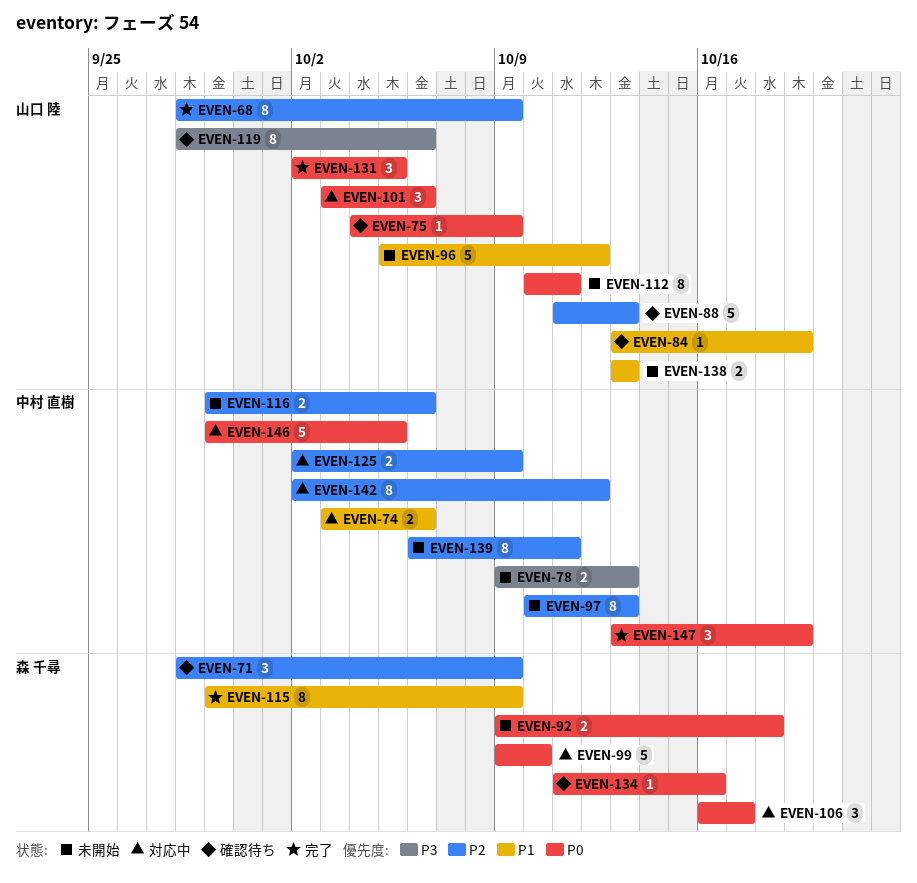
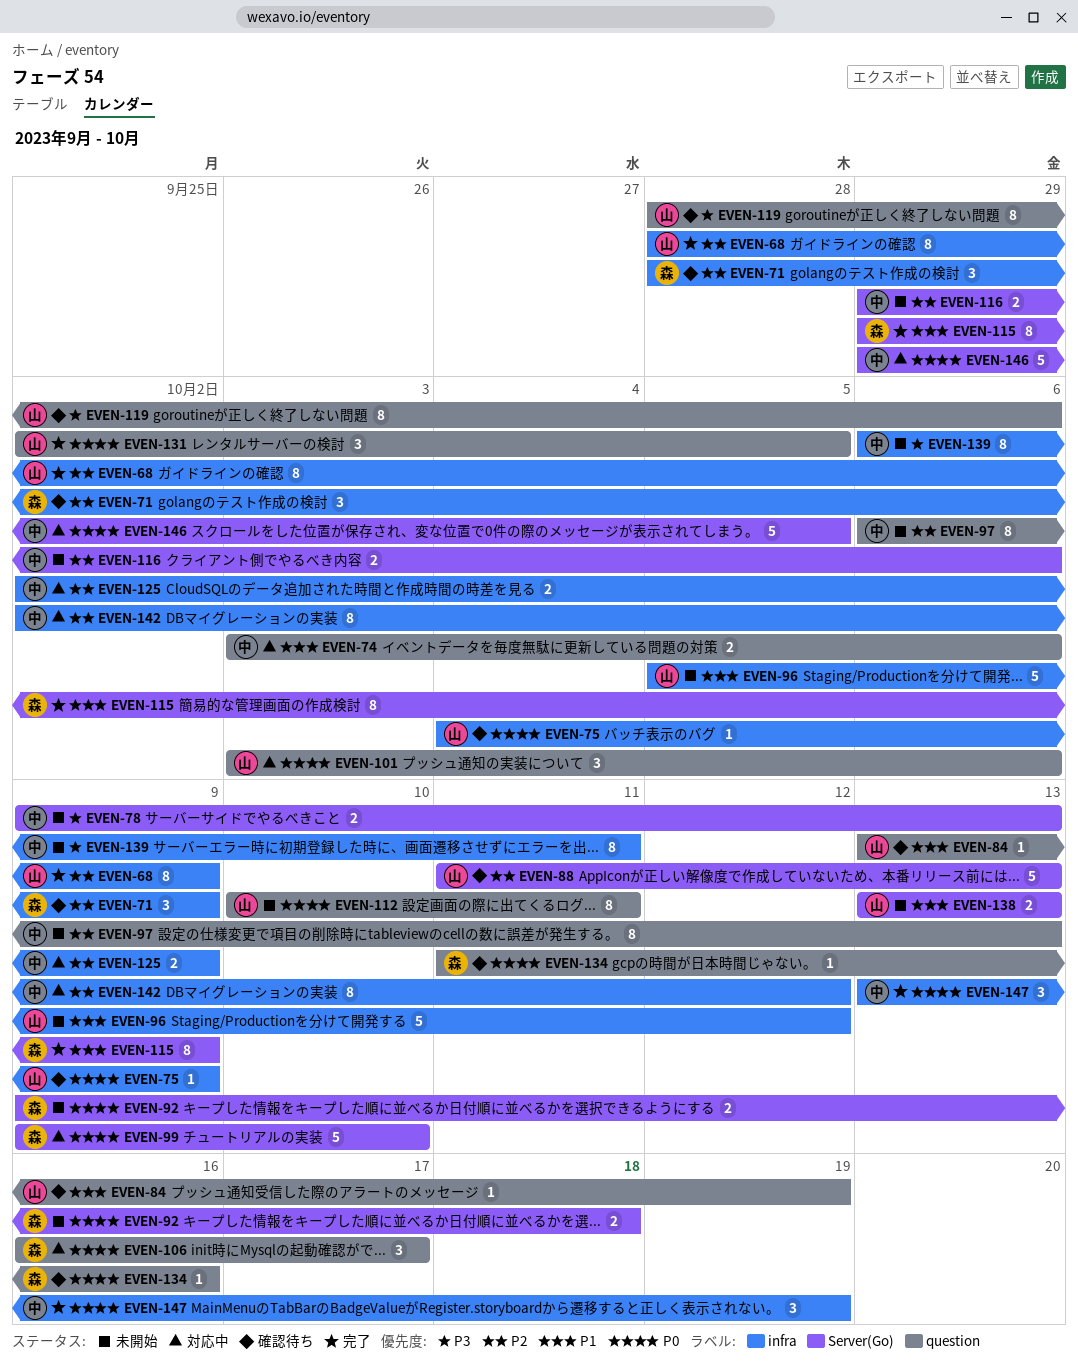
EVEN-97, start: Oct 10 -> Oct 6
EVEN-139, priority: P2 -> P3

